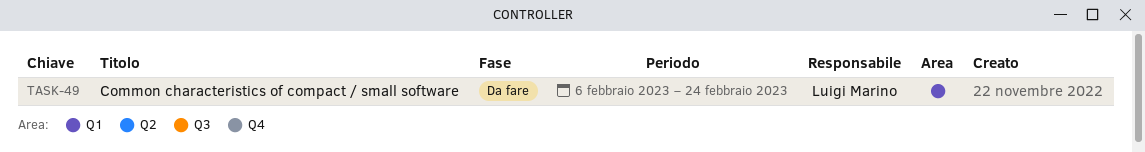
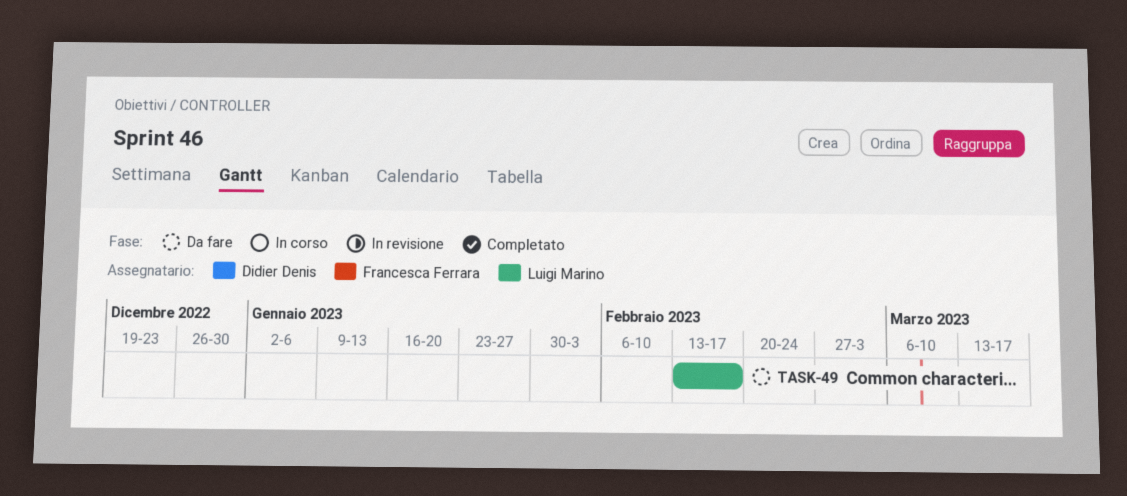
TASK-49, start: Feb 6 -> Feb 13
TASK-49, due: Feb 24 -> Feb 17

